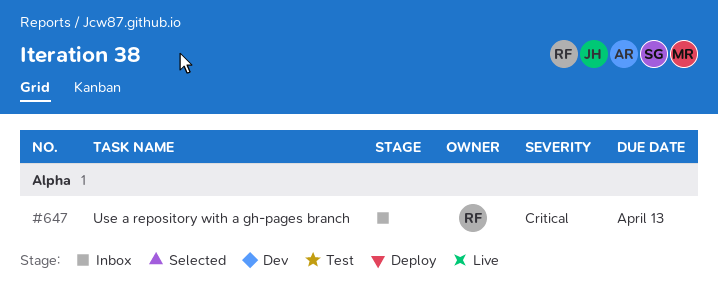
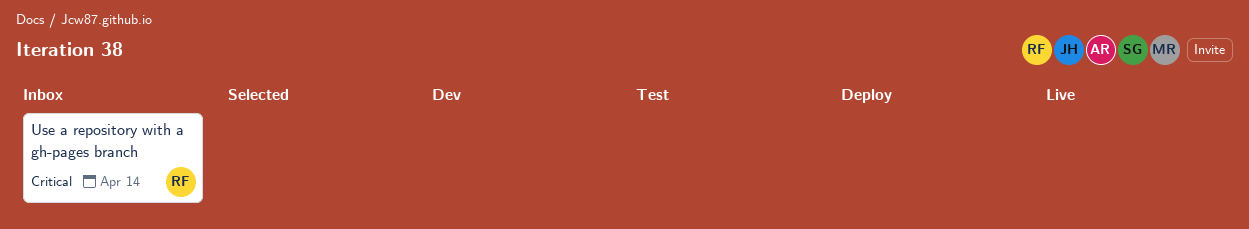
Use a repository with a gh-pages branch, due: Apr 13 -> Apr 14

